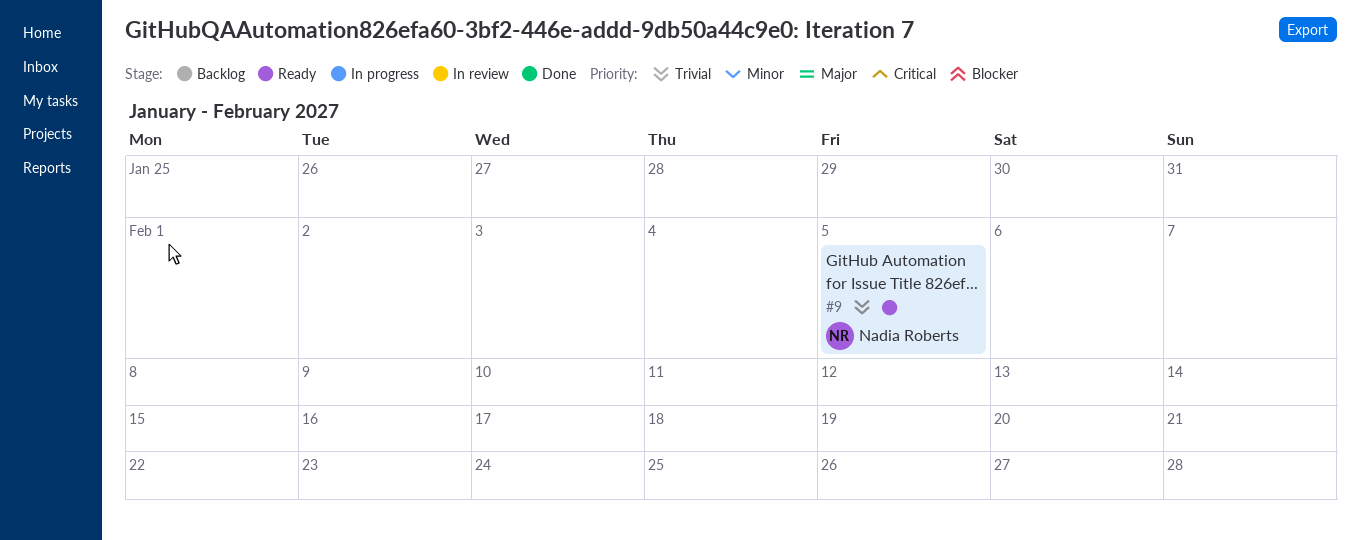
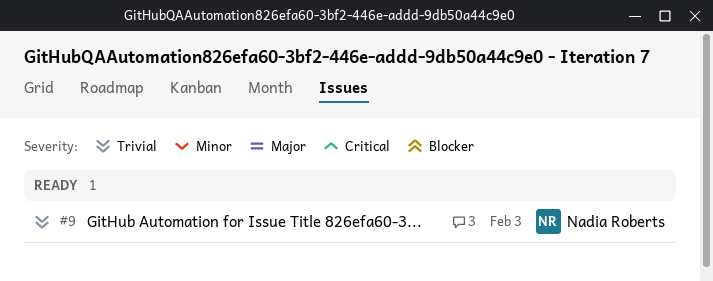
#9, due: Feb 5 -> Feb 3

